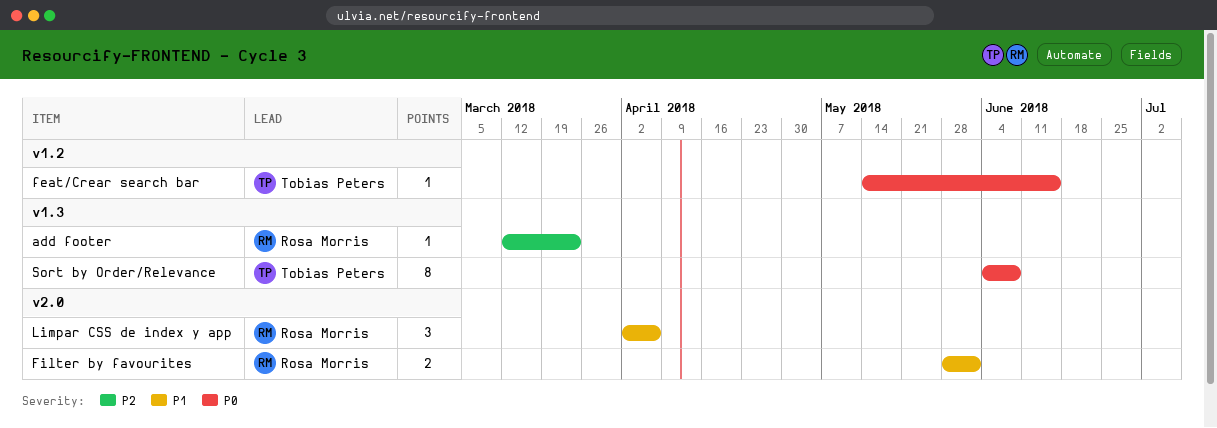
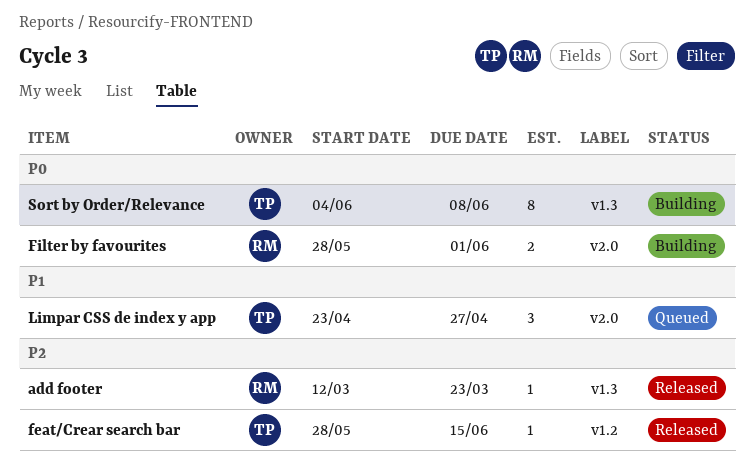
feat/Crear search bar, priority: P0 -> P2
feat/Crear search bar, start: May 14 -> May 28
Filter by favourites, priority: P1 -> P0
Limpar CSS de index y app, owner: Rosa Morris -> Tobias Peters
Limpar CSS de index y app, start: Apr 2 -> Apr 23
Limpar CSS de index y app, due: Apr 6 -> Apr 27

